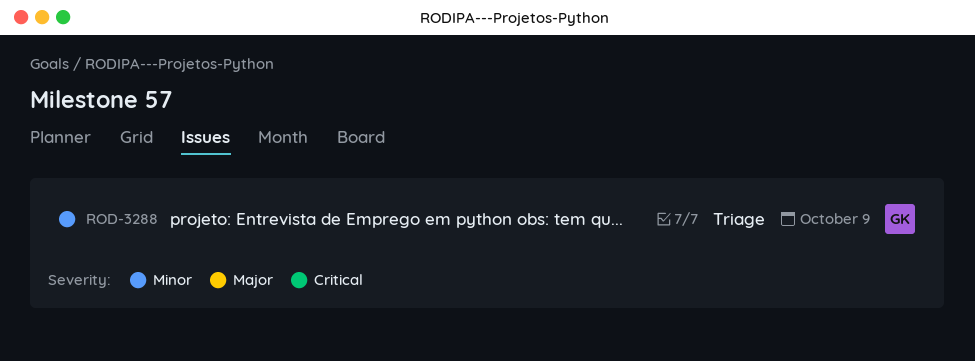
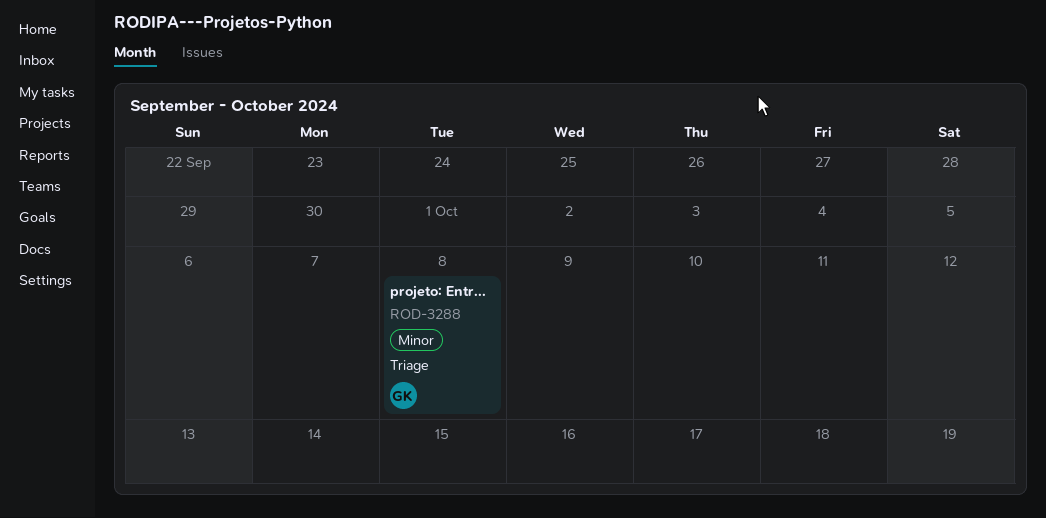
ROD-3288, due: Oct 9 -> Oct 8

